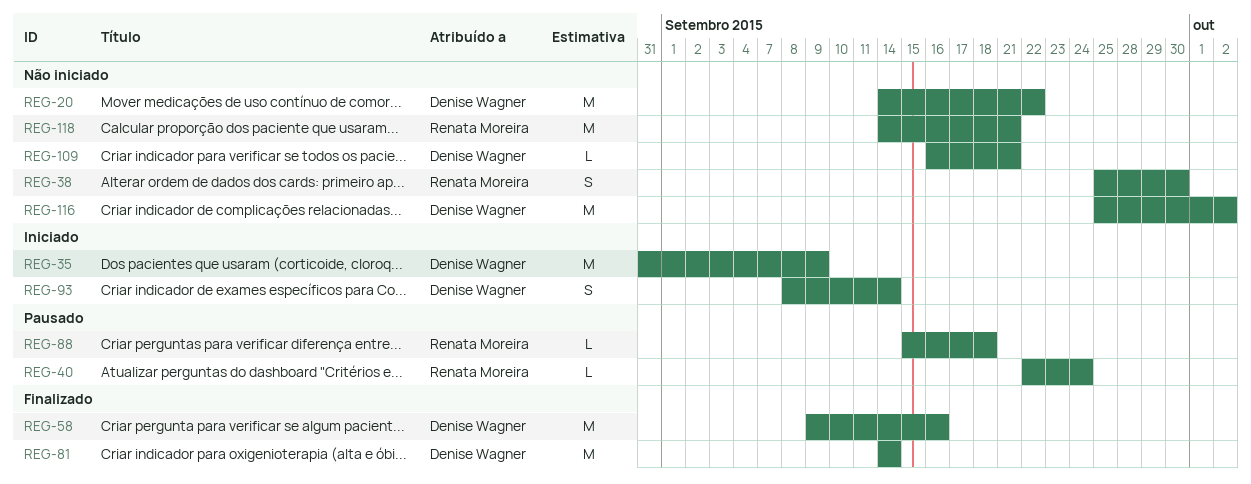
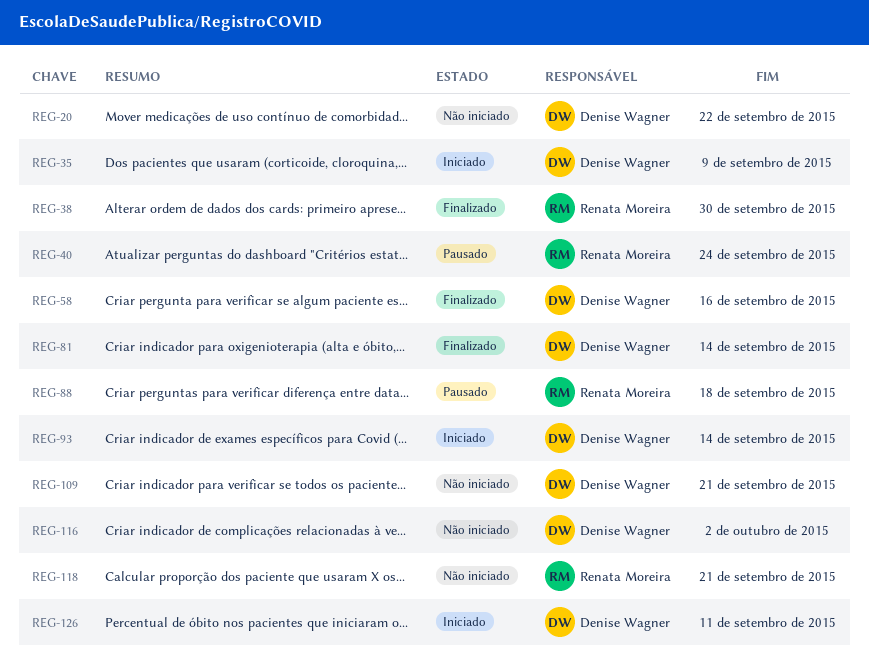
REG-38, status: Não iniciado -> Finalizado
REG-126: none -> present

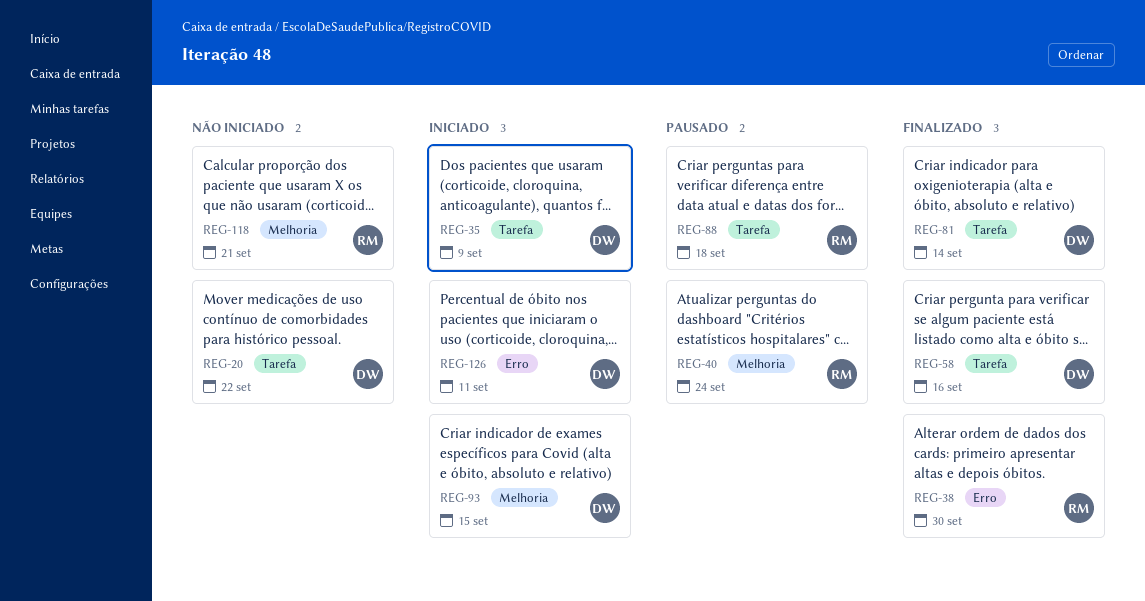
REG-93, due: Sep 14 -> Sep 15
REG-109: present -> none
REG-116: present -> none

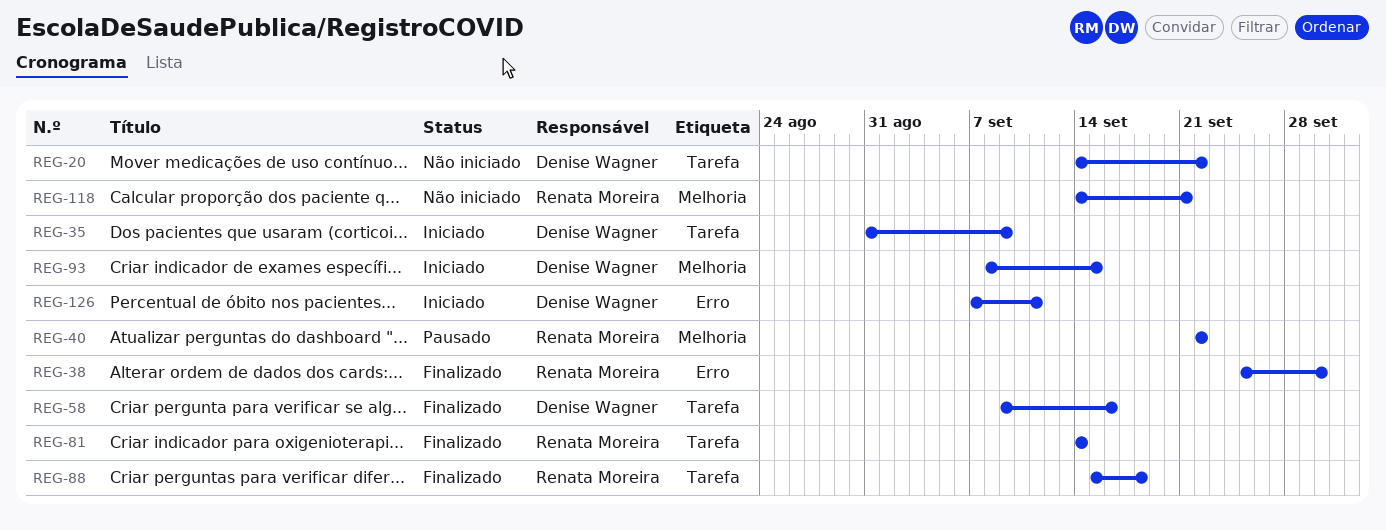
REG-40, due: Sep 24 -> Sep 22
REG-81, owner: Denise Wagner -> Renata Moreira
REG-88, status: Pausado -> Finalizado

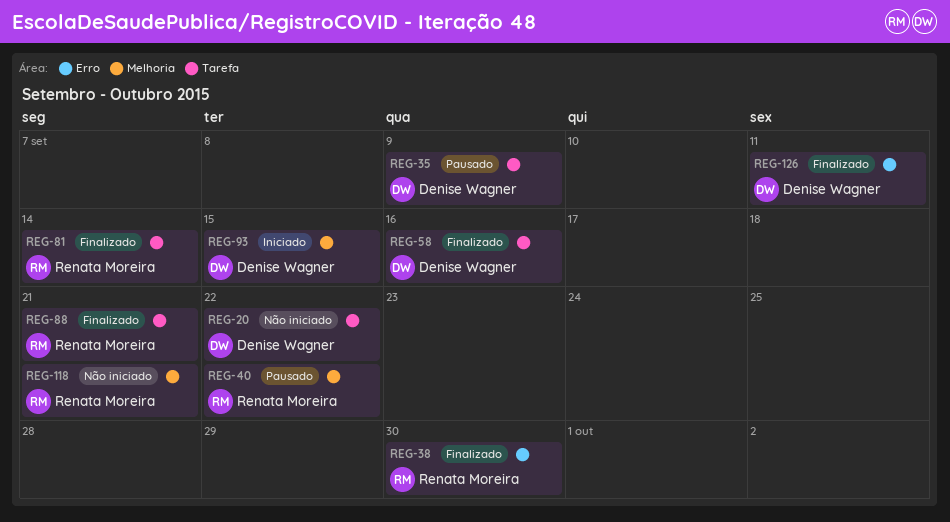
REG-35, status: Iniciado -> Pausado
REG-88, due: Sep 18 -> Sep 21
REG-126, status: Iniciado -> Finalizado

